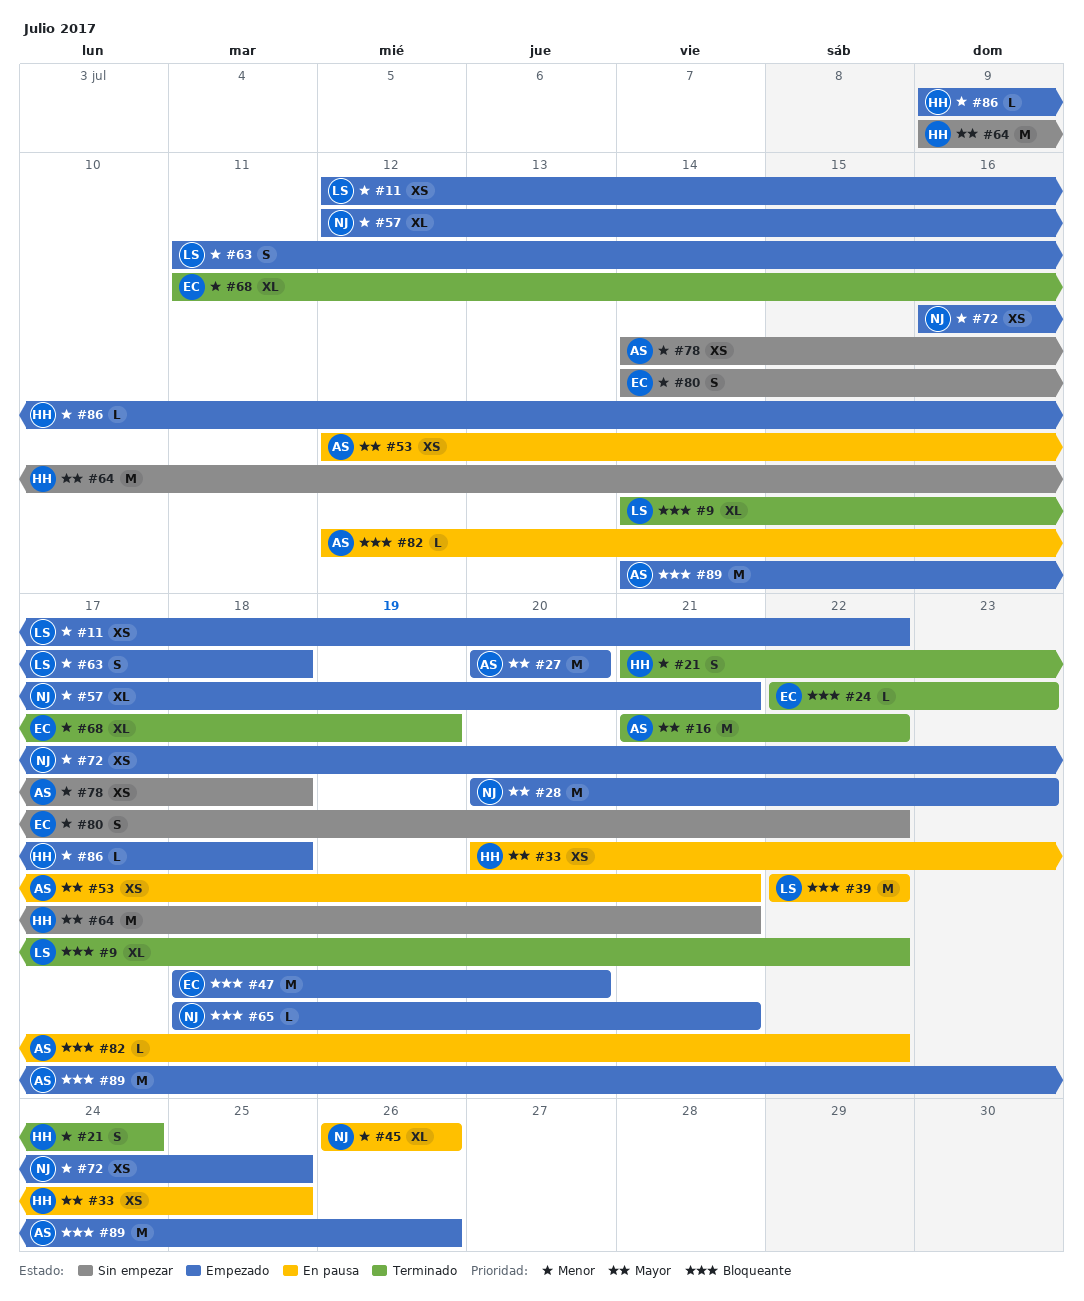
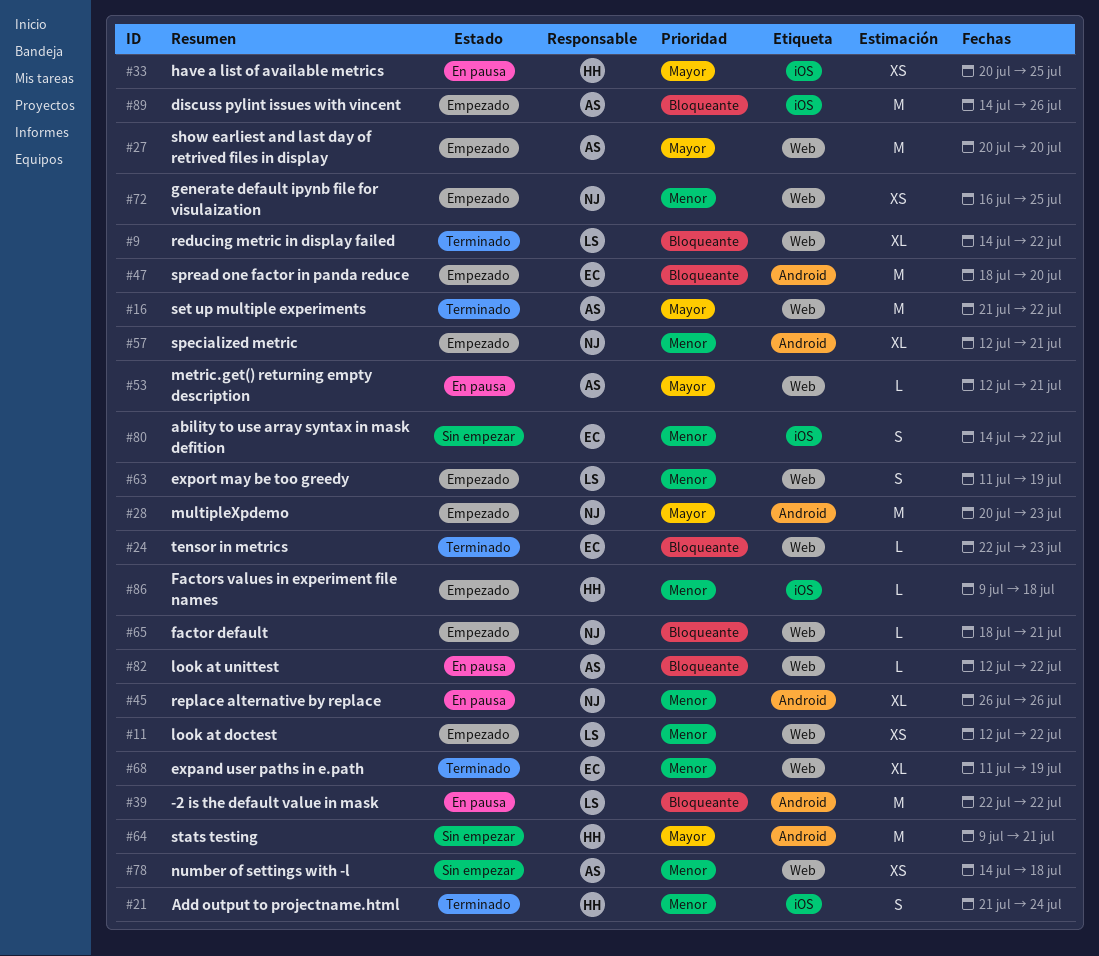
#53, estimate: XS -> L
#63, due: Jul 18 -> Jul 19

